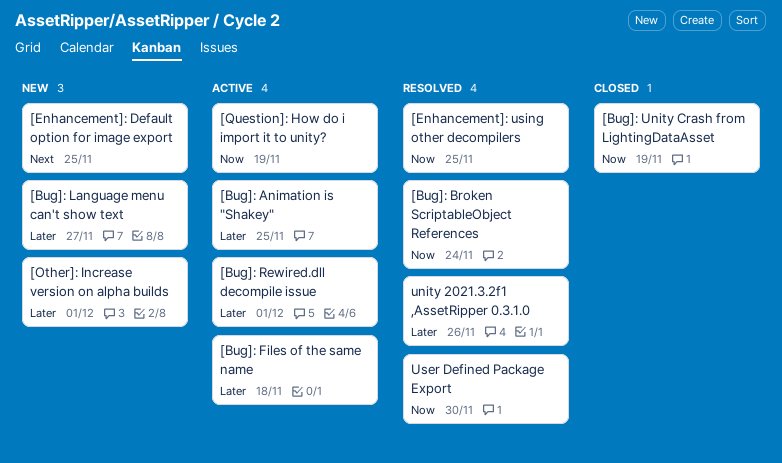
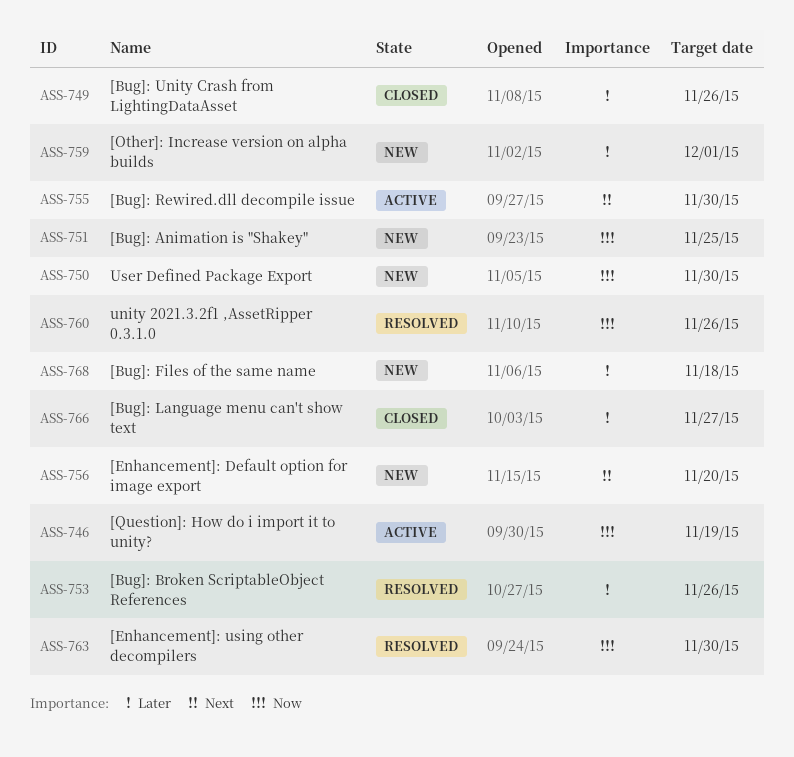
[Bug]: Animation is "Shakey", status: Active -> New
[Bug]: Animation is "Shakey", priority: Later -> Now
[Bug]: Broken ScriptableObject References, priority: Now -> Later
[Bug]: Broken ScriptableObject References, due: Nov 24 -> Nov 26
[Bug]: Files of the same name, status: Active -> New
[Bug]: Language menu can't show text, status: New -> Closed
[Bug]: Rewired.dll decompile issue, priority: Later -> Next
[Bug]: Rewired.dll decompile issue, due: Dec 1 -> Nov 30
[Bug]: Unity Crash from LightingDataAsset, priority: Now -> Later
[Bug]: Unity Crash from LightingDataAsset, due: Nov 19 -> Nov 26
[Enhancement]: Default option for image export, due: Nov 25 -> Nov 20
[Enhancement]: using other decompilers, due: Nov 25 -> Nov 30
unity 2021.3.2f1 ,AssetRipper 0.3.1.0, priority: Later -> Now
User Defined Package Export, status: Resolved -> New

